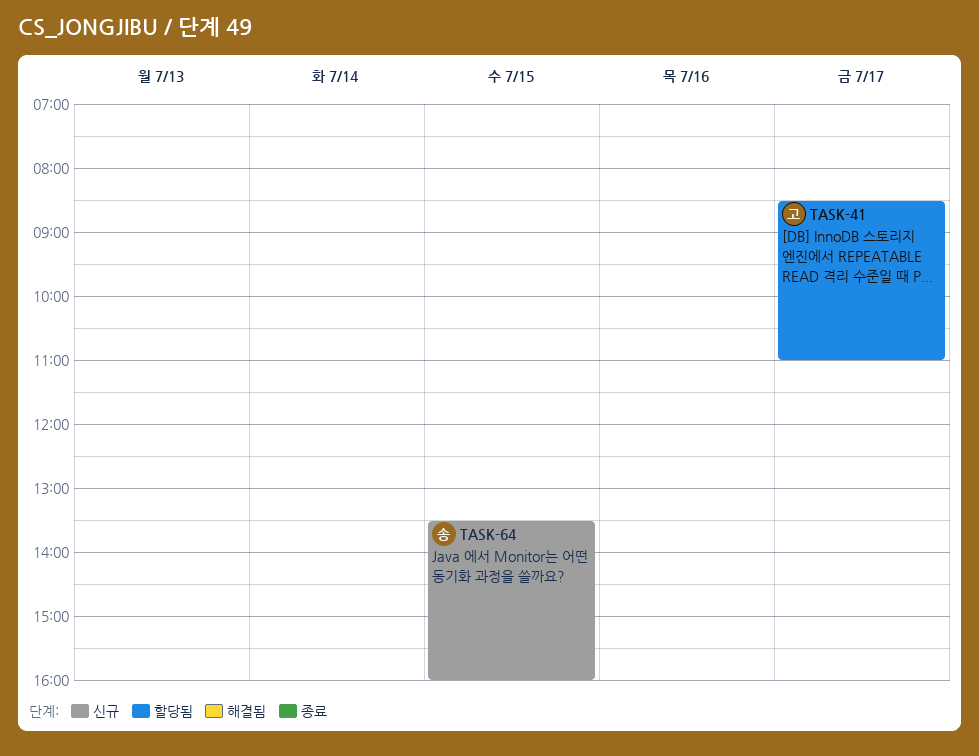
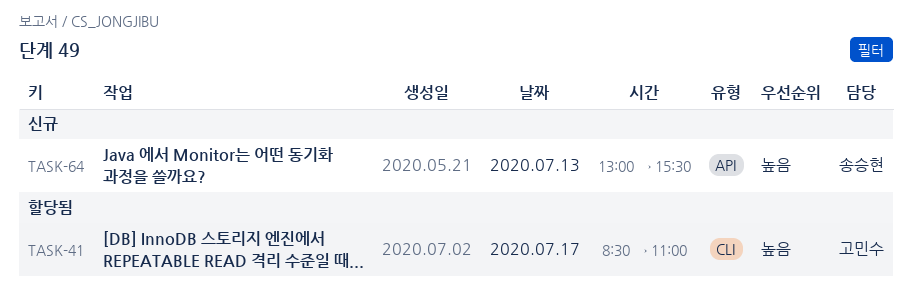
TASK-64, day: Jul 15 -> Jul 13
TASK-64, begins: 13:30 -> 13:00
TASK-64, ends: 16:00 -> 15:30

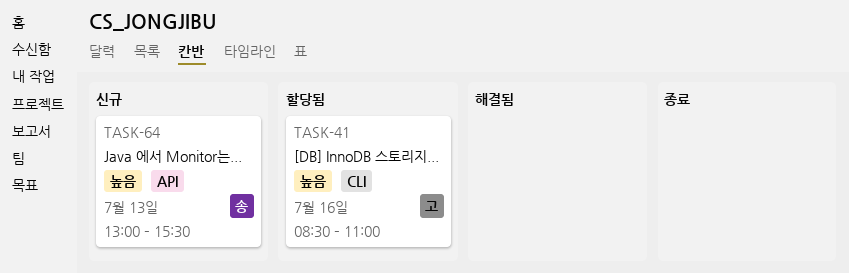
TASK-41, day: Jul 17 -> Jul 16

